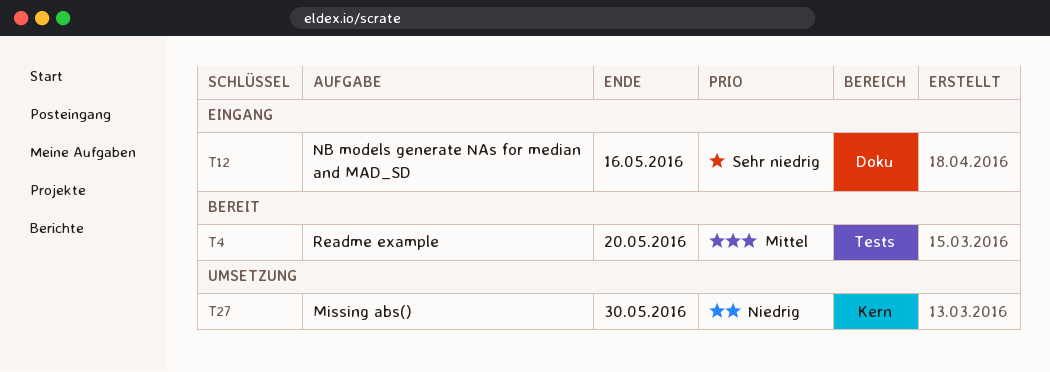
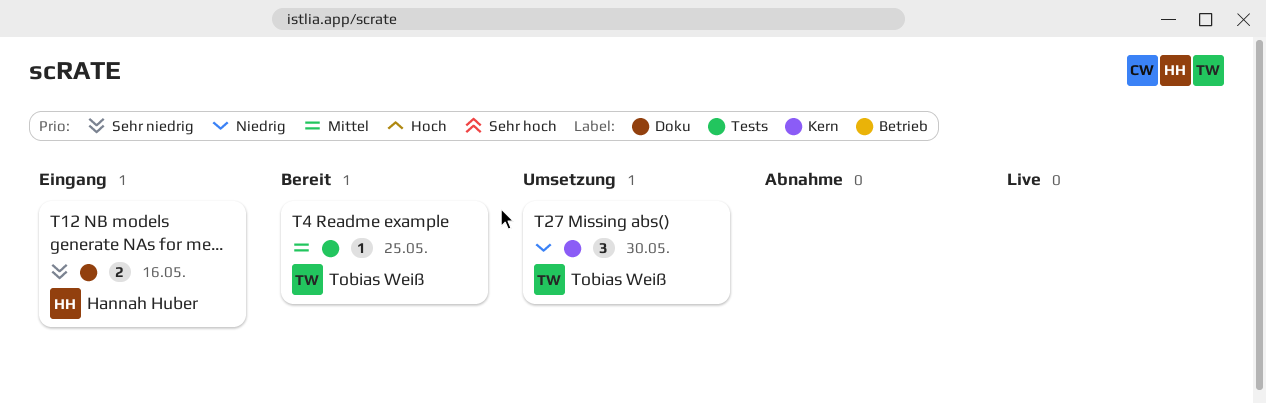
T4, due: May 20 -> May 25

